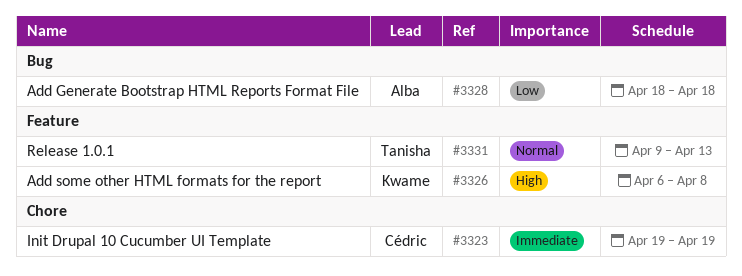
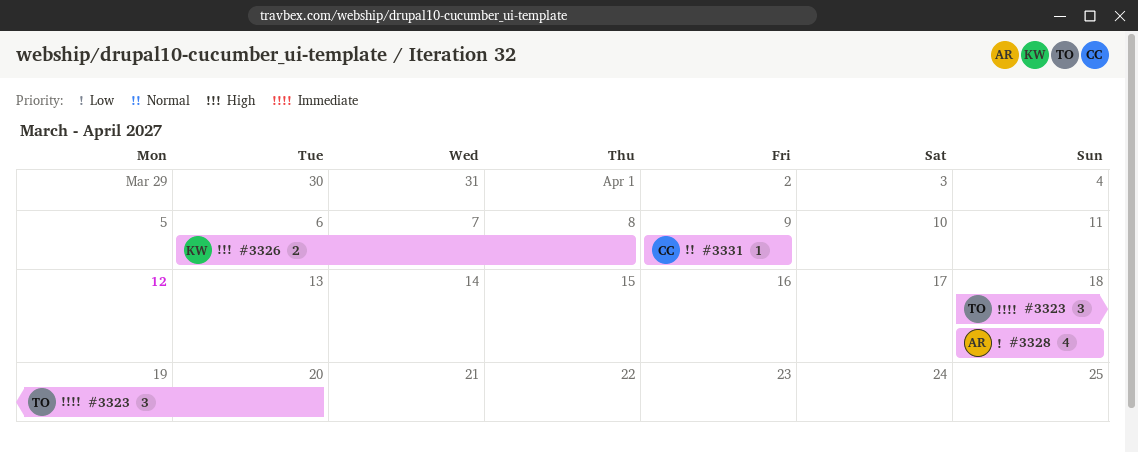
#3323, owner: Cédric -> Tanisha
#3323, start: Apr 19 -> Apr 18
#3323, due: Apr 19 -> Apr 20
#3331, owner: Tanisha -> Cédric
#3331, due: Apr 13 -> Apr 9

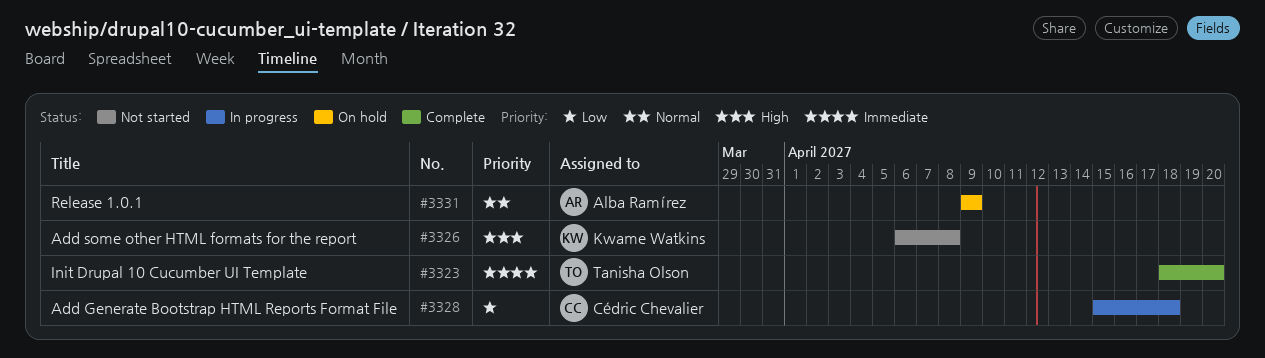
#3328, owner: Alba Ramírez -> Cédric Chevalier
#3328, start: Apr 18 -> Apr 15
#3331, owner: Cédric Chevalier -> Alba Ramírez

